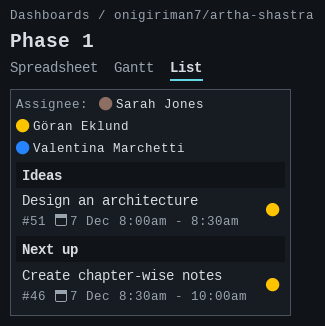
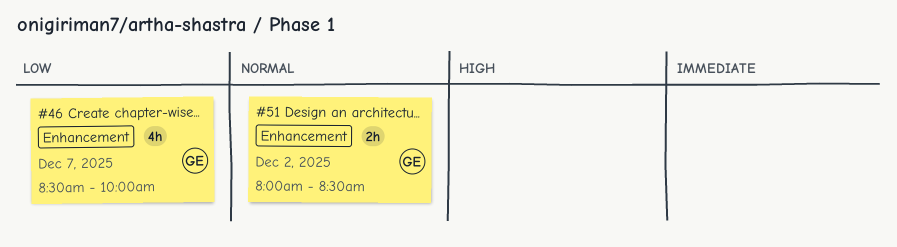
#51, day: Dec 7 -> Dec 2

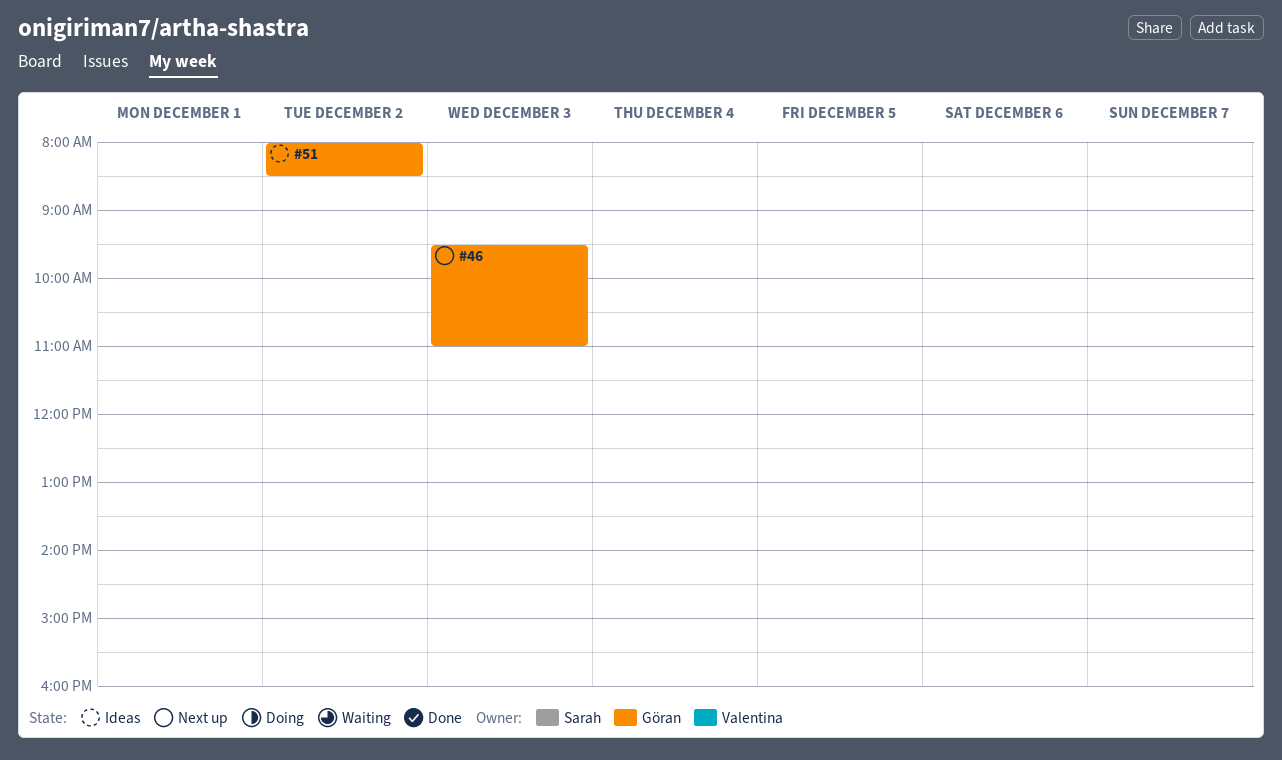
#46, day: Dec 7 -> Dec 3
#46, begins: 08:30 -> 09:30
#46, ends: 10:00 -> 11:00

